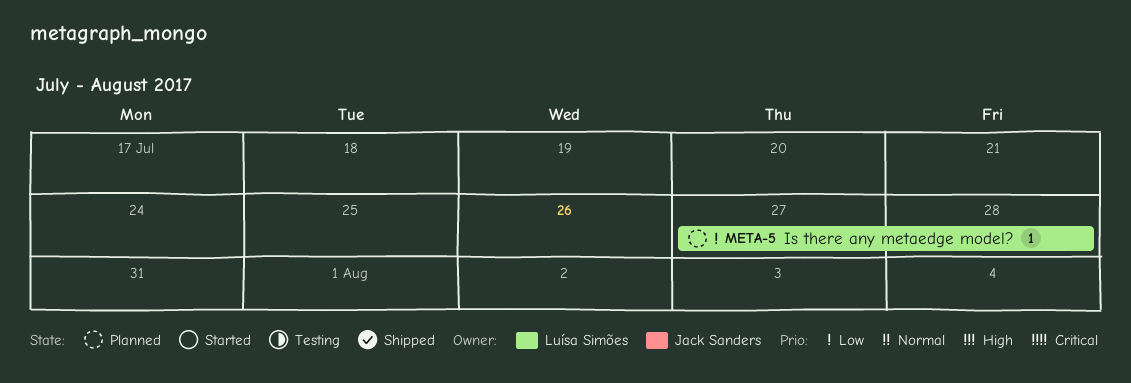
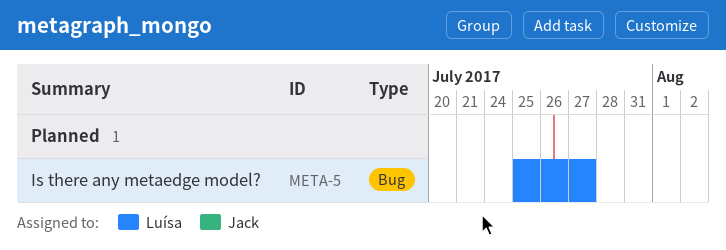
META-5, start: Jul 27 -> Jul 25
META-5, due: Jul 28 -> Jul 27

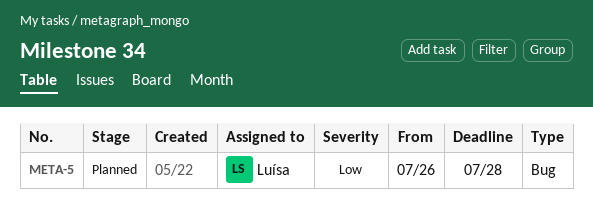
META-5, start: Jul 25 -> Jul 26
META-5, due: Jul 27 -> Jul 28

